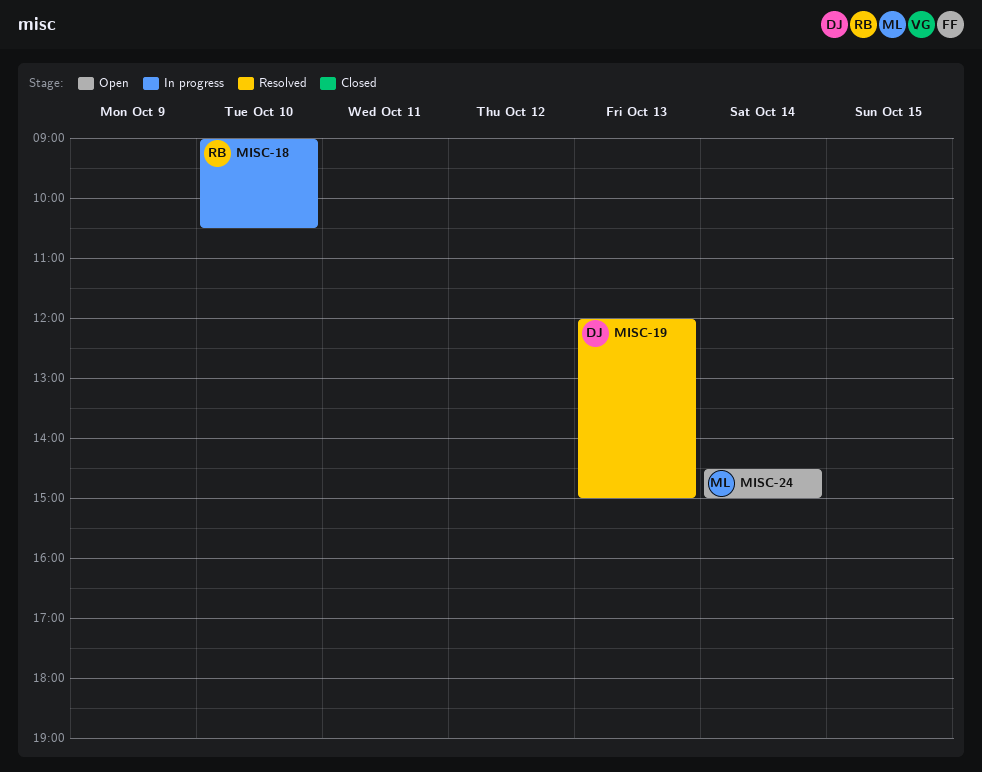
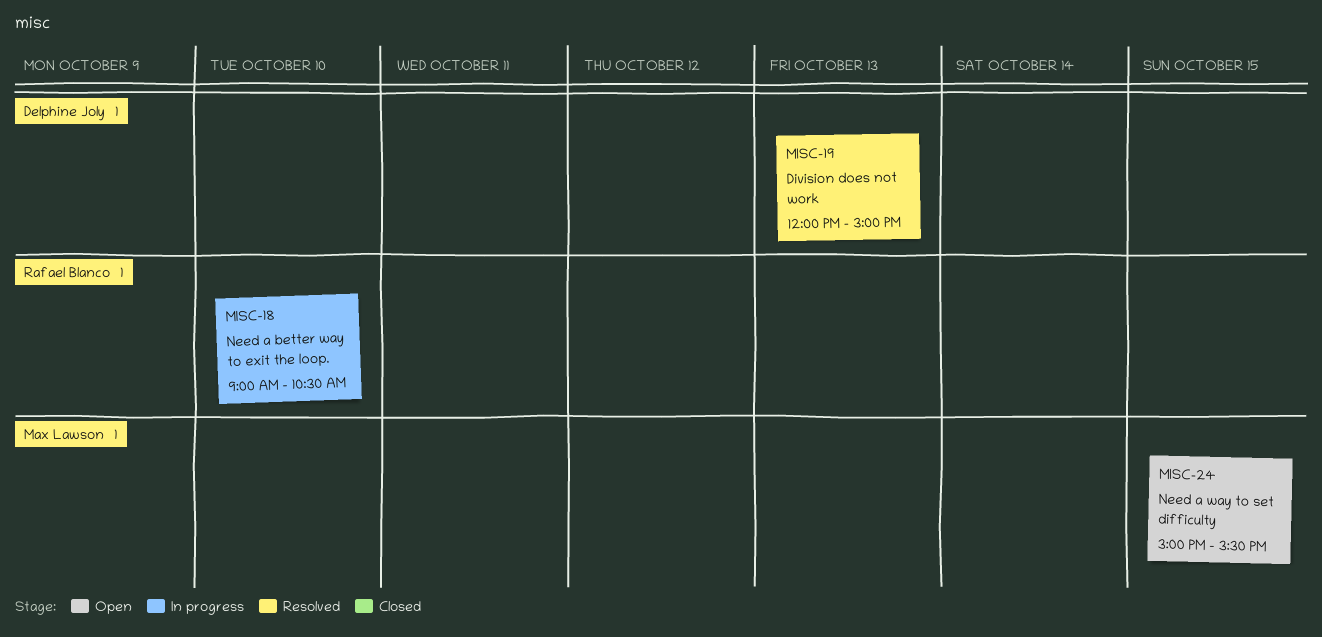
MISC-24, day: Oct 14 -> Oct 15
MISC-24, begins: 14:30 -> 15:00
MISC-24, ends: 15:00 -> 15:30

